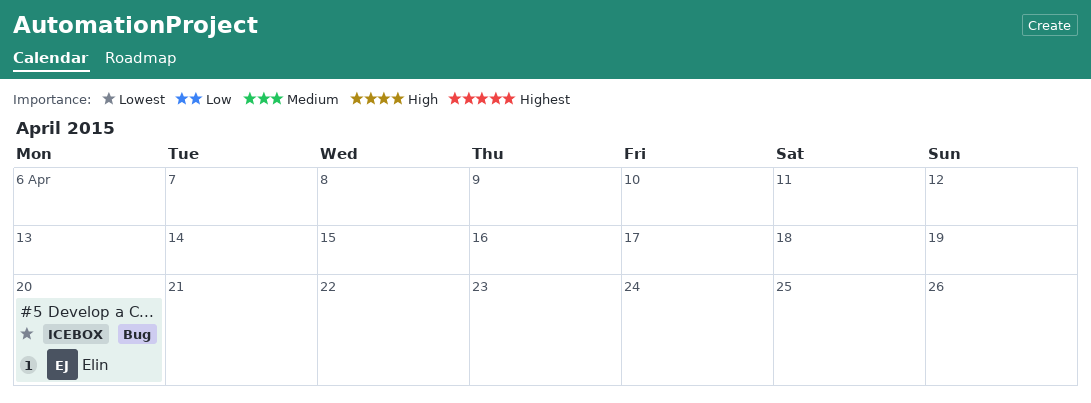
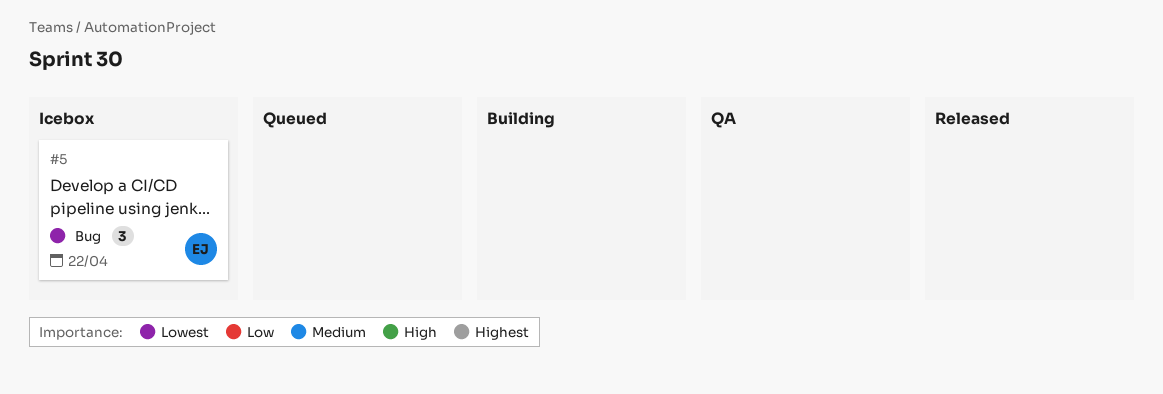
#5, estimate: 1 -> 3
#5, due: Apr 20 -> Apr 22

